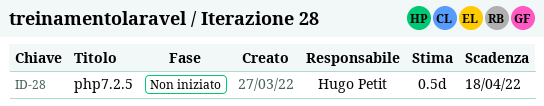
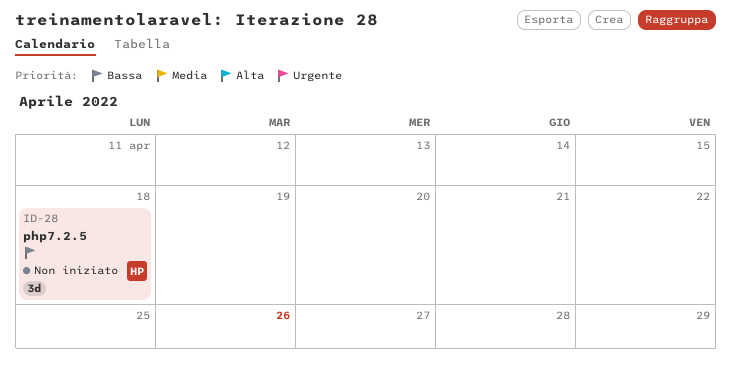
ID-28, estimate: 0.5d -> 3d

